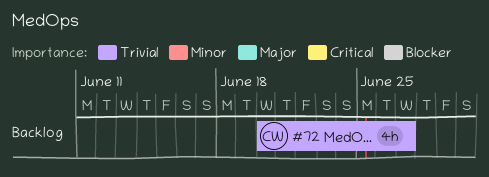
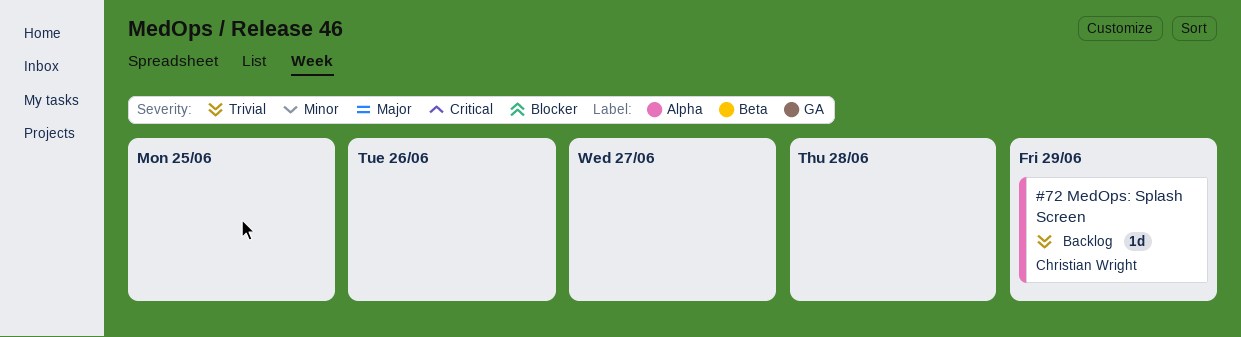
#72, estimate: 4h -> 1d
#72, due: Jun 27 -> Jun 29

